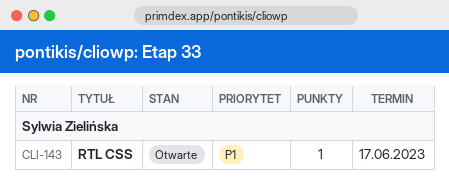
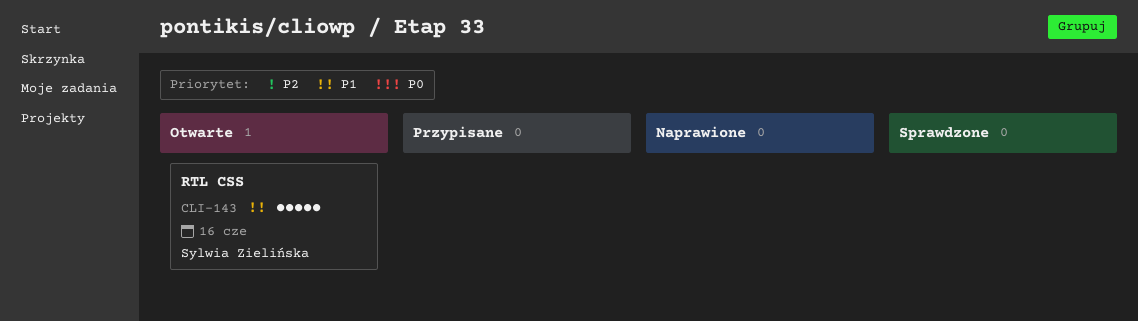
CLI-143, estimate: 1 -> 5
CLI-143, due: Jun 17 -> Jun 16

